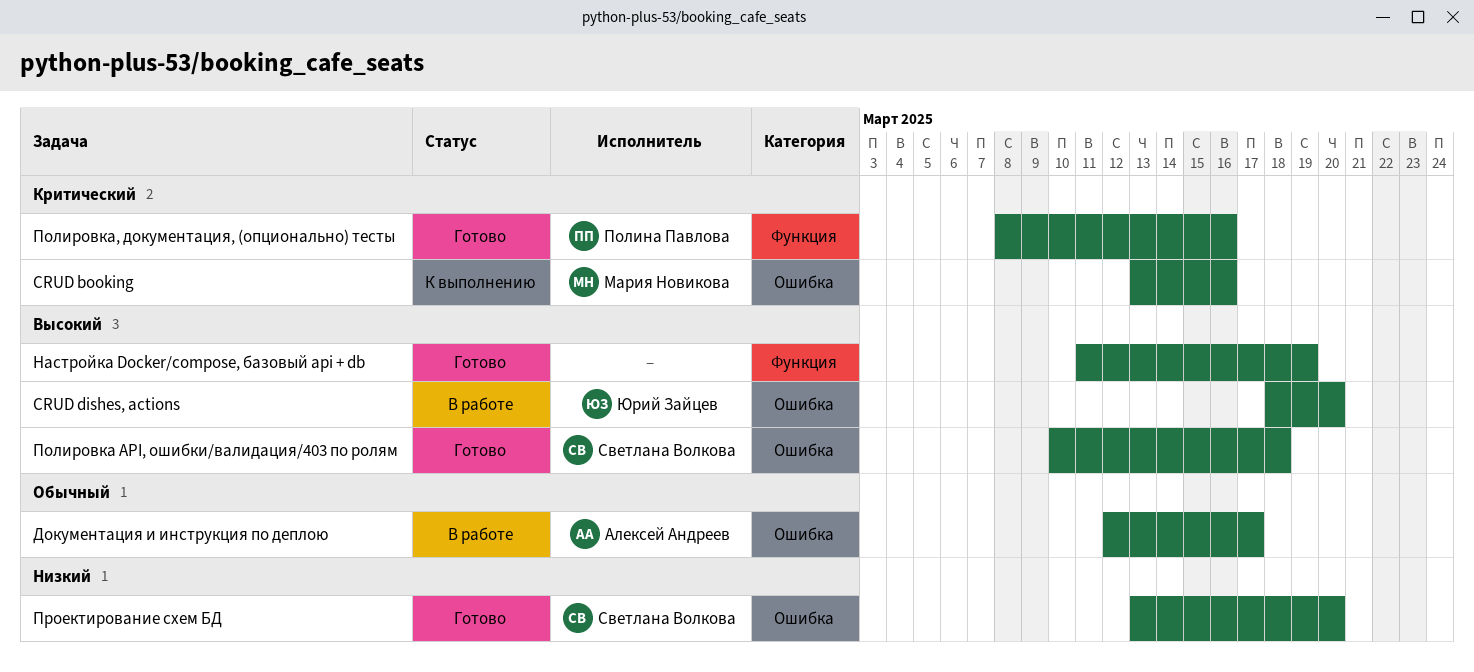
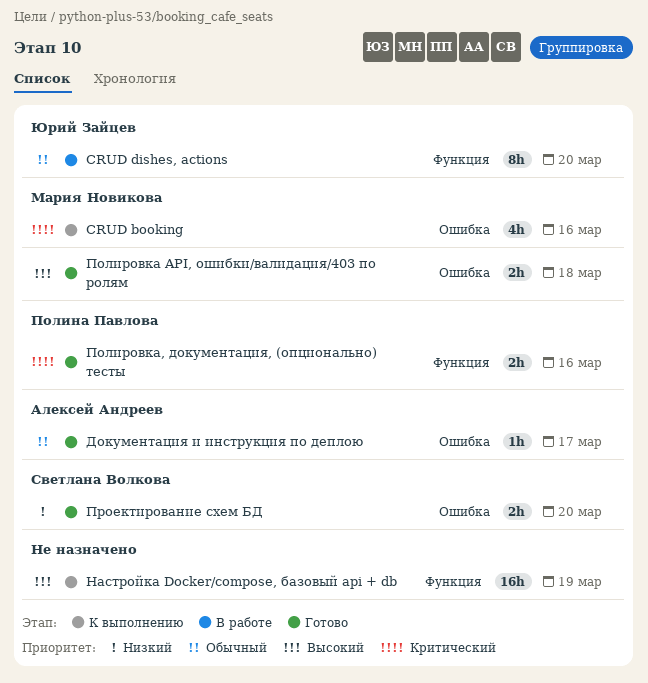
CRUD dishes, actions, priority: Высокий -> Обычный
CRUD dishes, actions, label: Ошибка -> Функция
Документация и инструкция по деплою, status: В работе -> Готово
Настройка Docker/compose, базовый api + db, status: Готово -> К выполнению
Полировка API, ошибки/валидация/403 по ролям, owner: Светлана Волкова -> Мария Новикова

